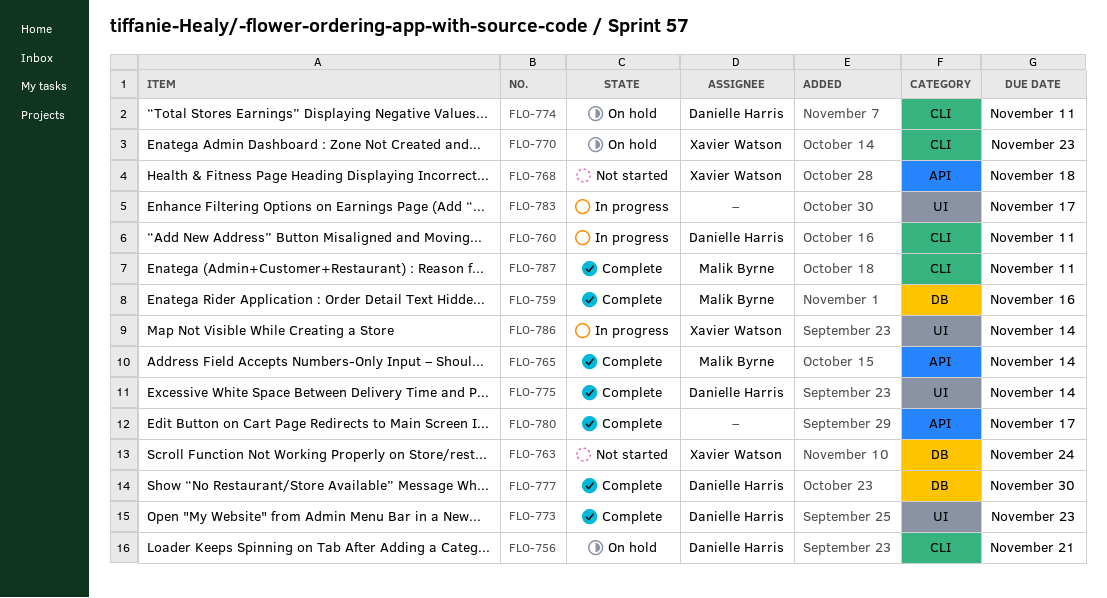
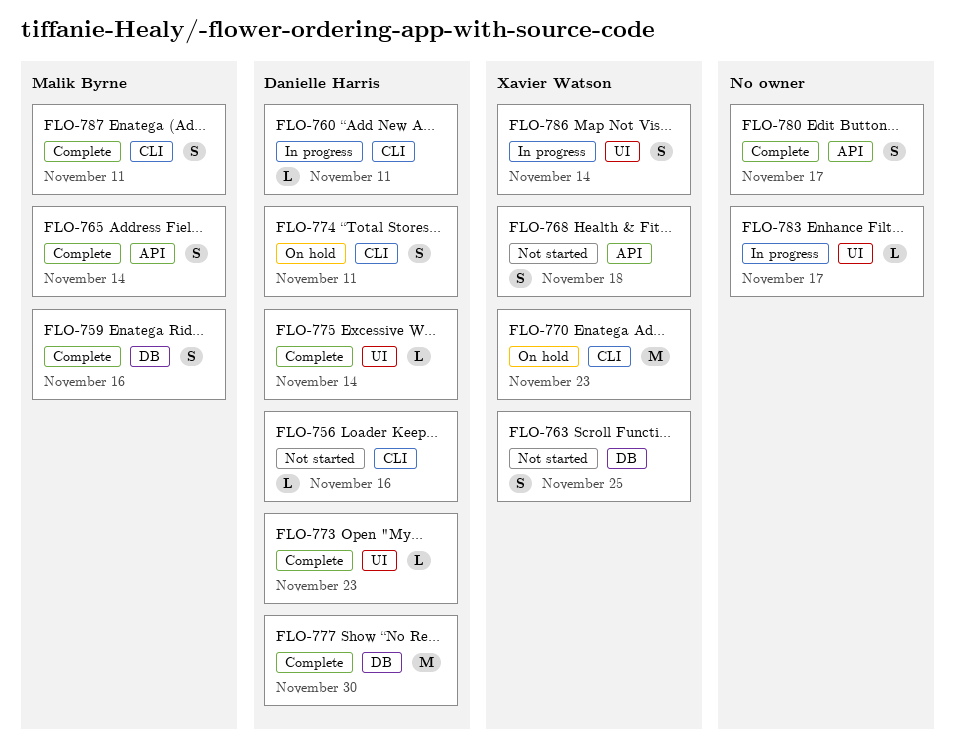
FLO-756, status: On hold -> Not started
FLO-756, due: Nov 21 -> Nov 16
FLO-763, due: Nov 24 -> Nov 25

